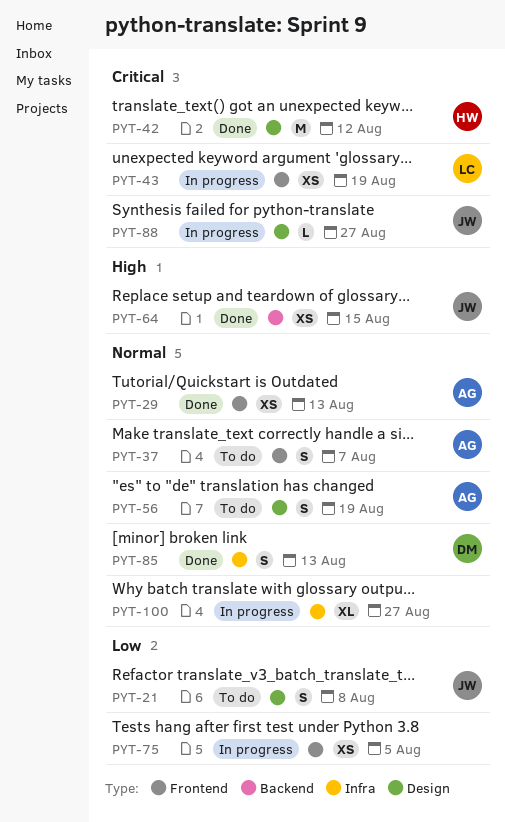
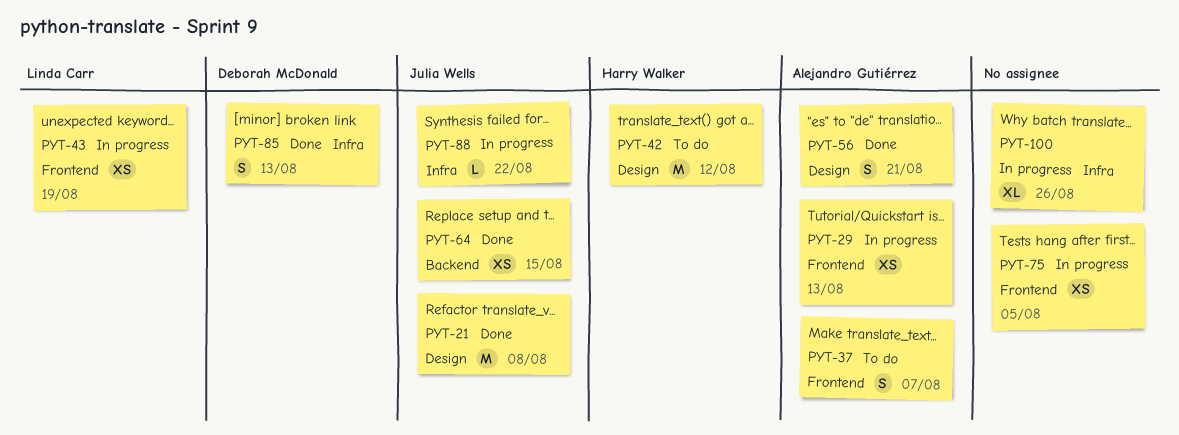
PYT-21, status: To do -> Done
PYT-21, estimate: S -> M
PYT-29, status: Done -> In progress
PYT-42, status: Done -> To do
PYT-56, status: To do -> Done
PYT-56, due: Aug 19 -> Aug 21
PYT-88, label: Design -> Infra
PYT-88, due: Aug 27 -> Aug 22
PYT-100, due: Aug 27 -> Aug 26

